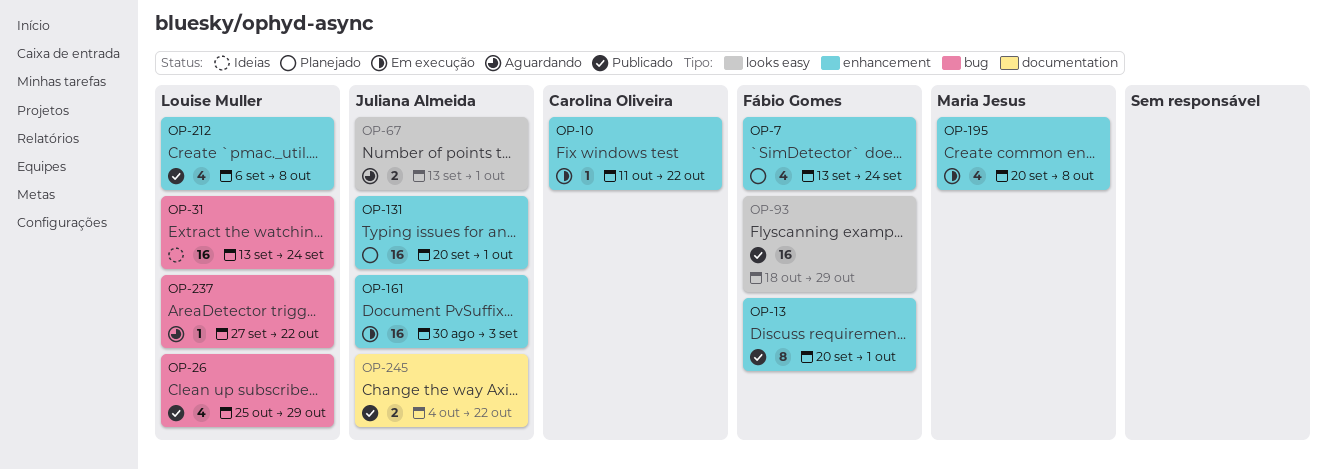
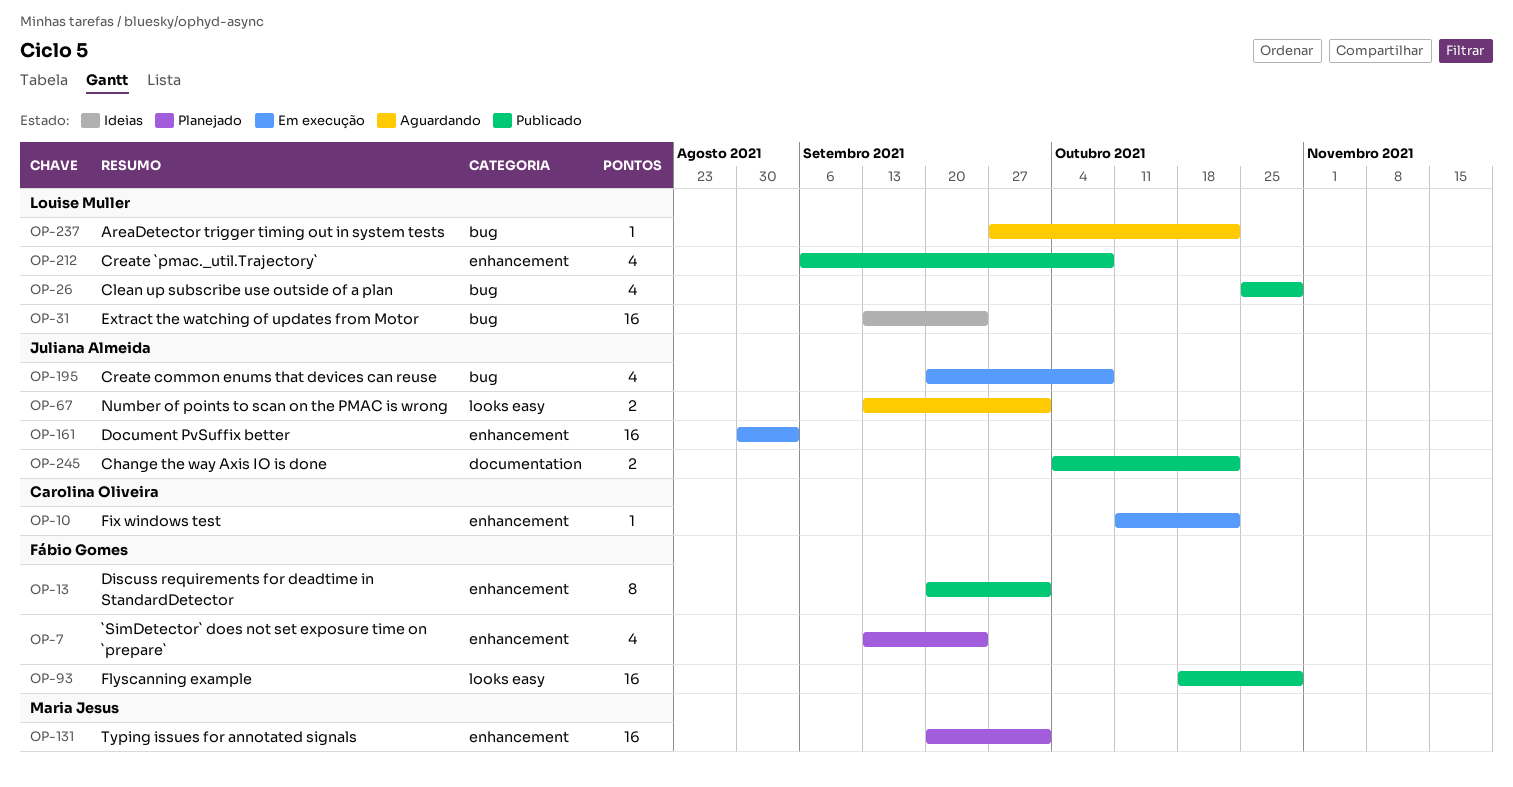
OP-131, owner: Juliana Almeida -> Maria Jesus
OP-195, owner: Maria Jesus -> Juliana Almeida
OP-195, label: enhancement -> bug

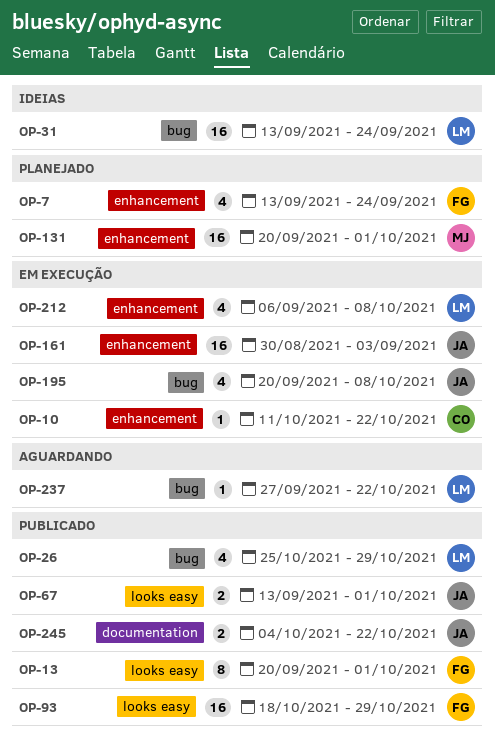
OP-13, label: enhancement -> looks easy
OP-67, status: Aguardando -> Publicado
OP-212, status: Publicado -> Em execução

